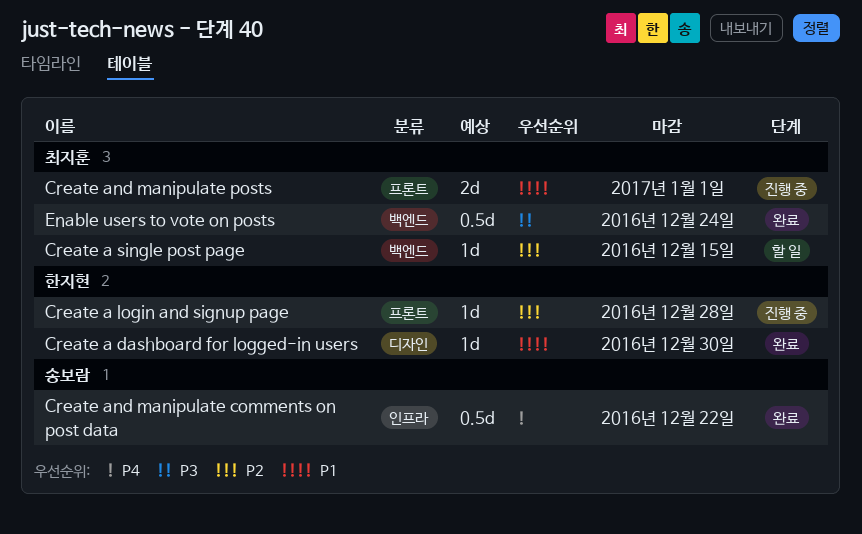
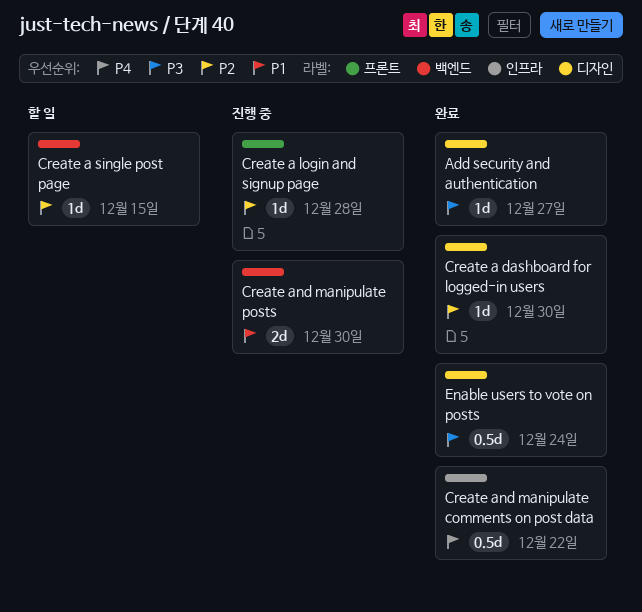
Add security and authentication: none -> present
Create a dashboard for logged-in users, priority: P1 -> P2
Create and manipulate posts, label: 프론트 -> 백엔드
Create and manipulate posts, due: Jan 1 -> Dec 30
Enable users to vote on posts, label: 백엔드 -> 디자인

